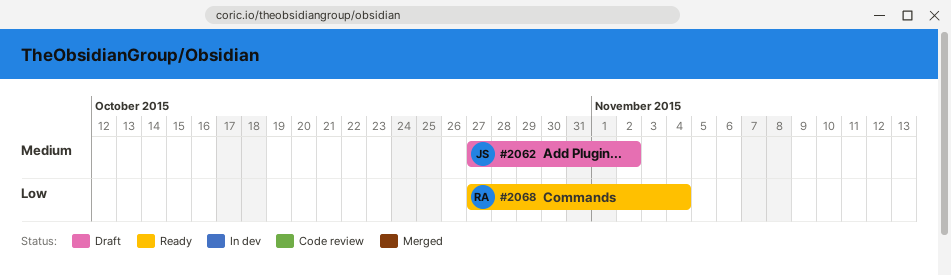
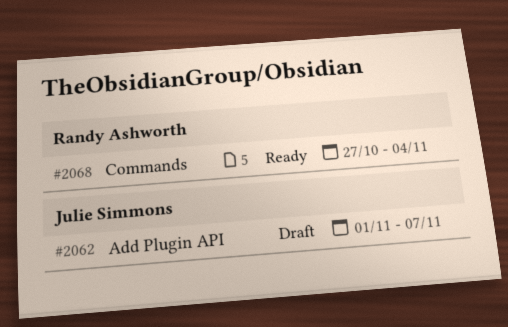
#2062, start: Oct 27 -> Nov 1
#2062, due: Nov 2 -> Nov 7

